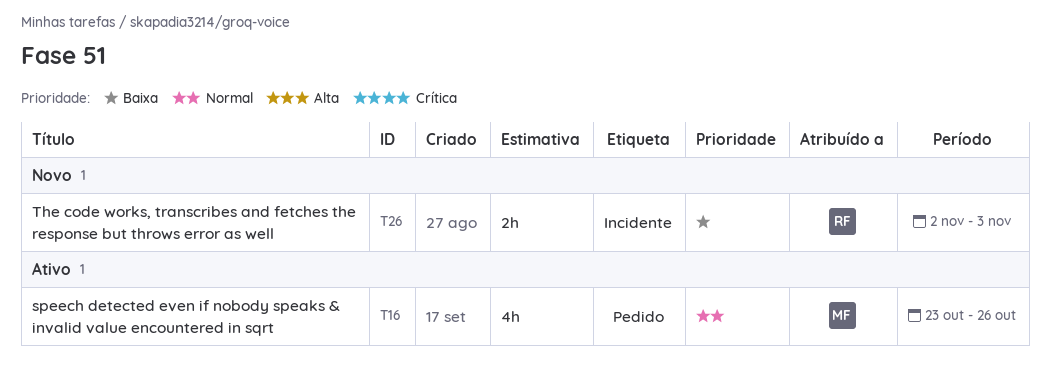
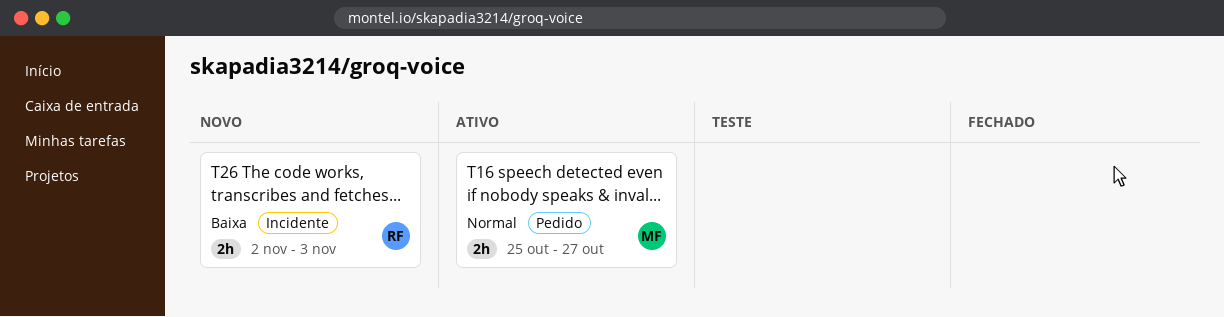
T16, estimate: 4h -> 2h
T16, start: Oct 23 -> Oct 25
T16, due: Oct 26 -> Oct 27

